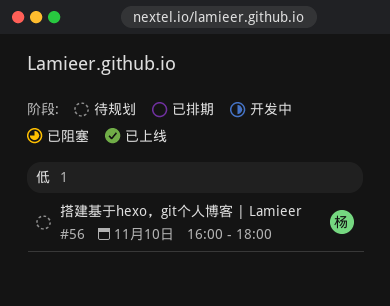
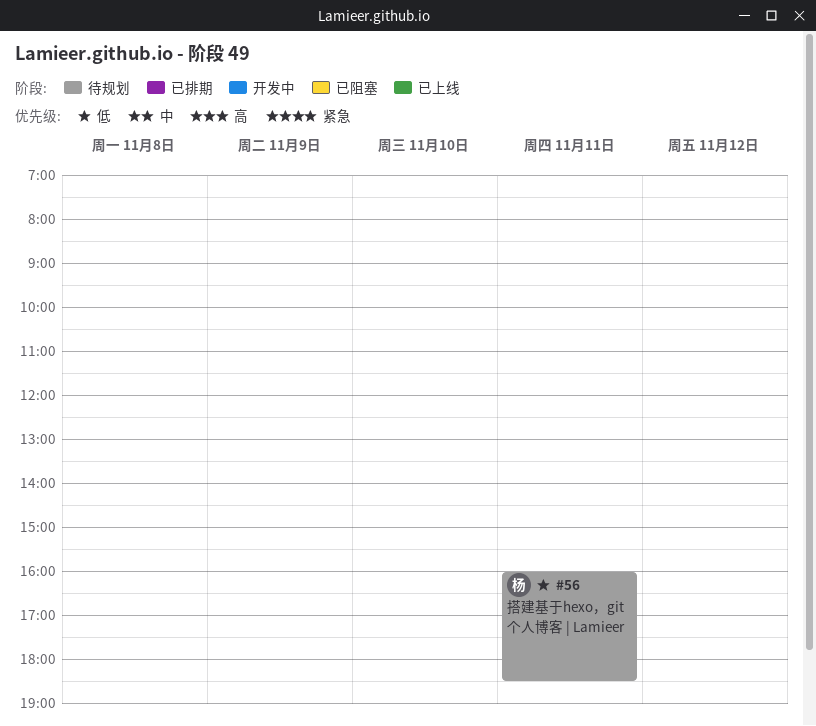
#56, day: Nov 10 -> Nov 11
#56, ends: 18:00 -> 18:30

